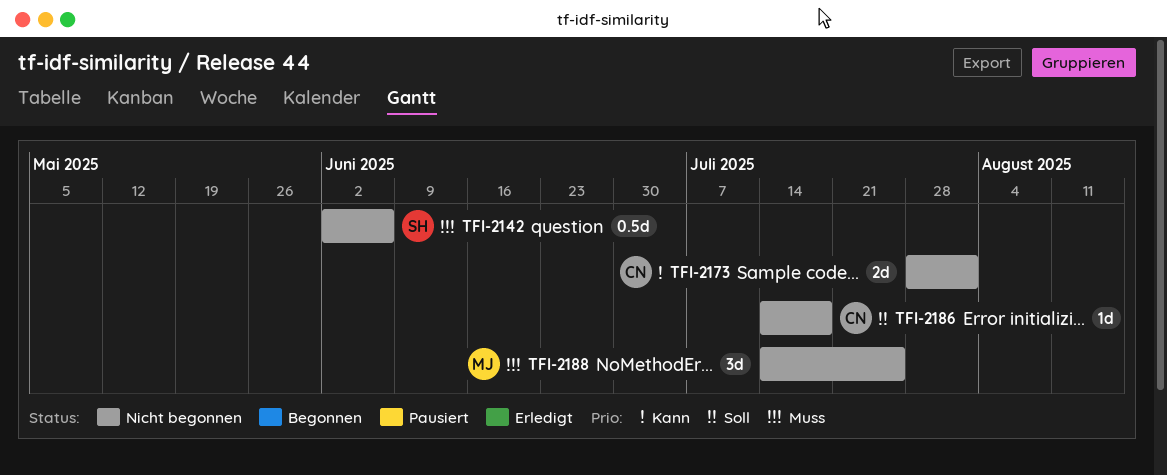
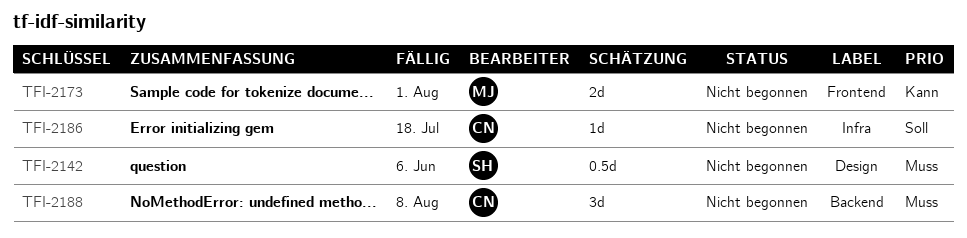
TFI-2173, owner: CN -> MJ
TFI-2188, owner: MJ -> CN
TFI-2188, due: Jul 25 -> Aug 8

